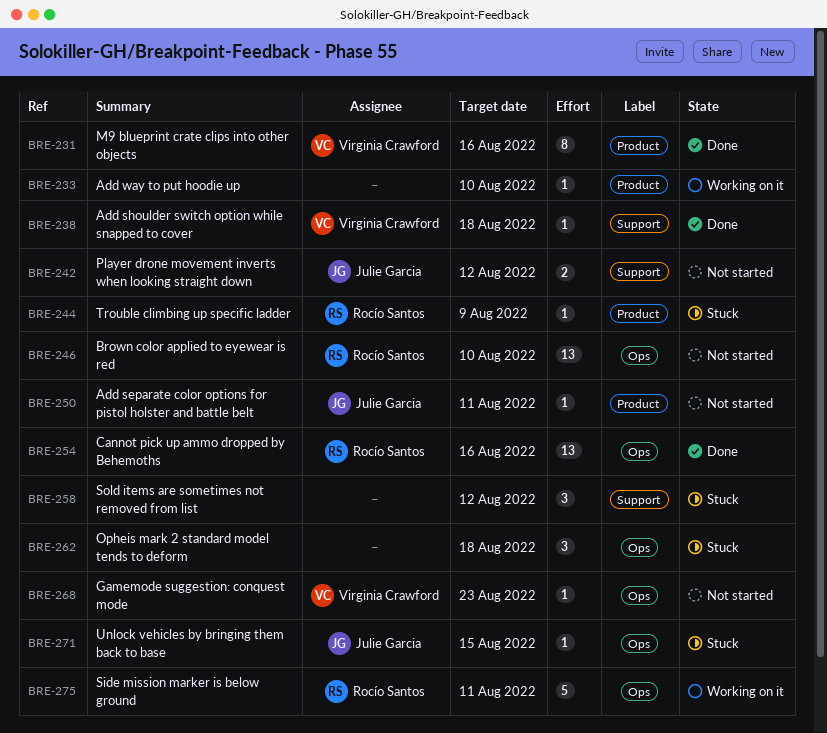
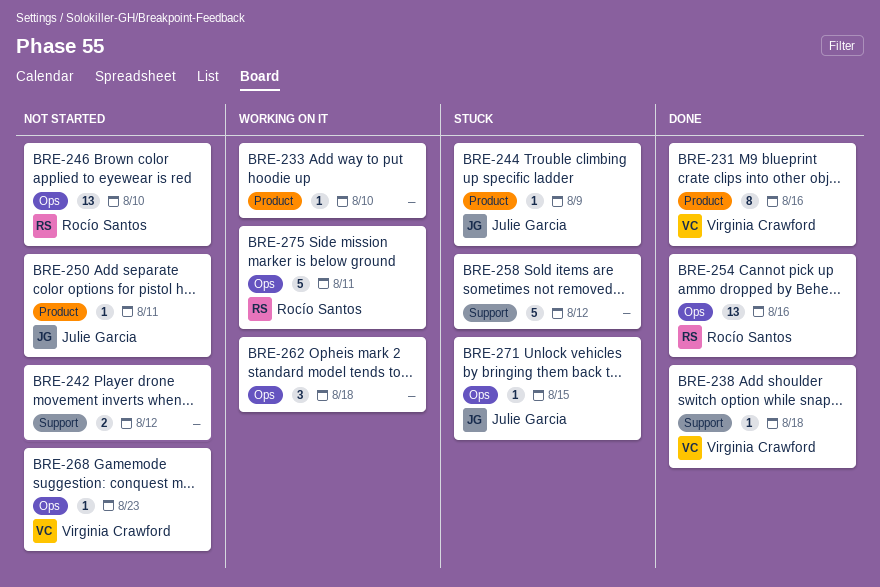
BRE-242, owner: Julie Garcia -> none
BRE-244, owner: Rocío Santos -> Julie Garcia
BRE-258, estimate: 3 -> 5
BRE-262, status: Stuck -> Working on it

